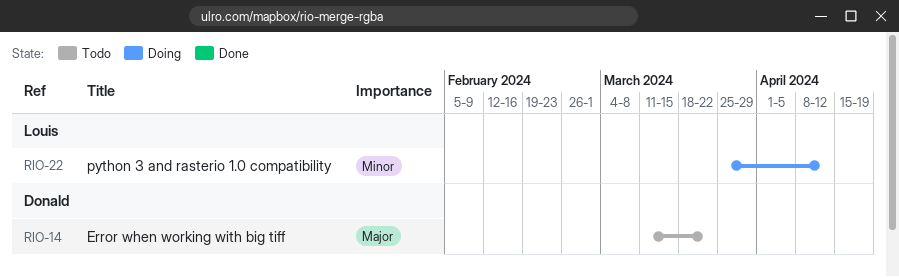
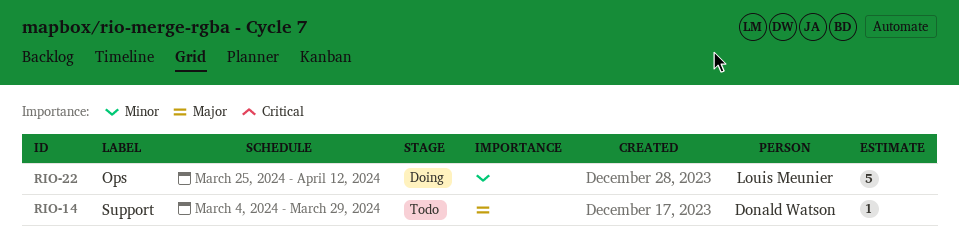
RIO-14, start: Mar 11 -> Mar 4
RIO-14, due: Mar 22 -> Mar 29

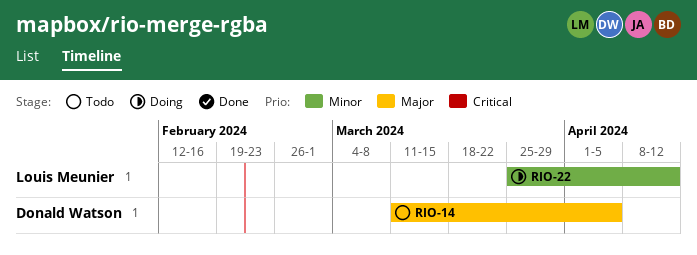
RIO-14, start: Mar 4 -> Mar 11
RIO-14, due: Mar 29 -> Apr 5

